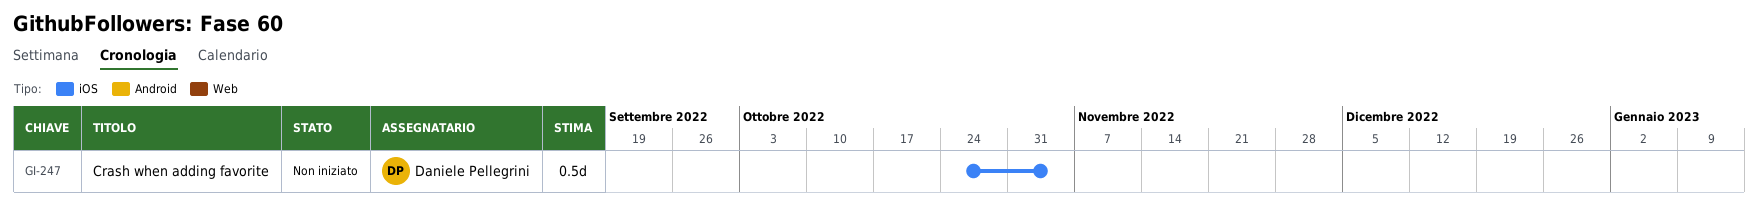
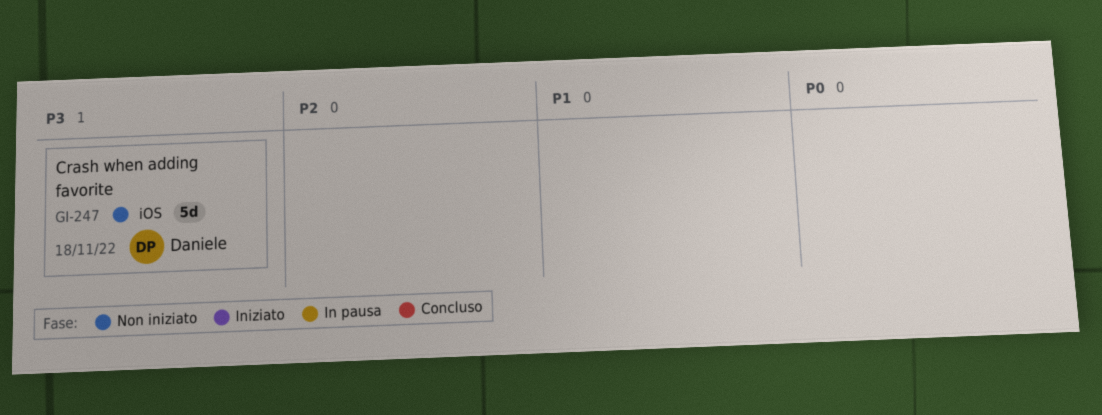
GI-247, estimate: 0.5d -> 5d
GI-247, due: Nov 4 -> Nov 18

